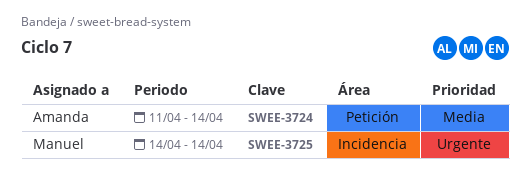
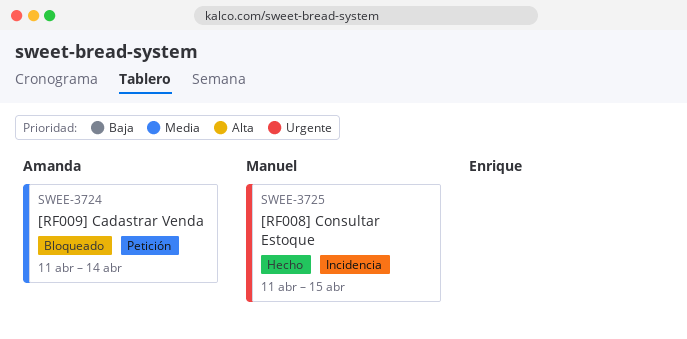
SWEE-3725, start: Apr 14 -> Apr 11
SWEE-3725, due: Apr 14 -> Apr 15

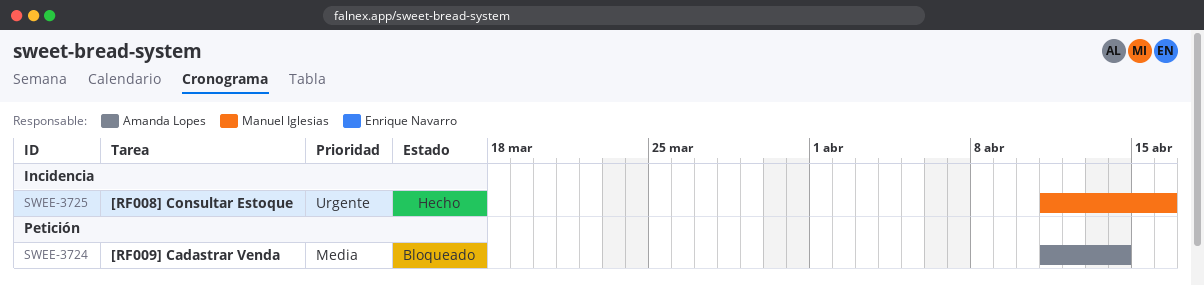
SWEE-3725, due: Apr 15 -> Apr 16

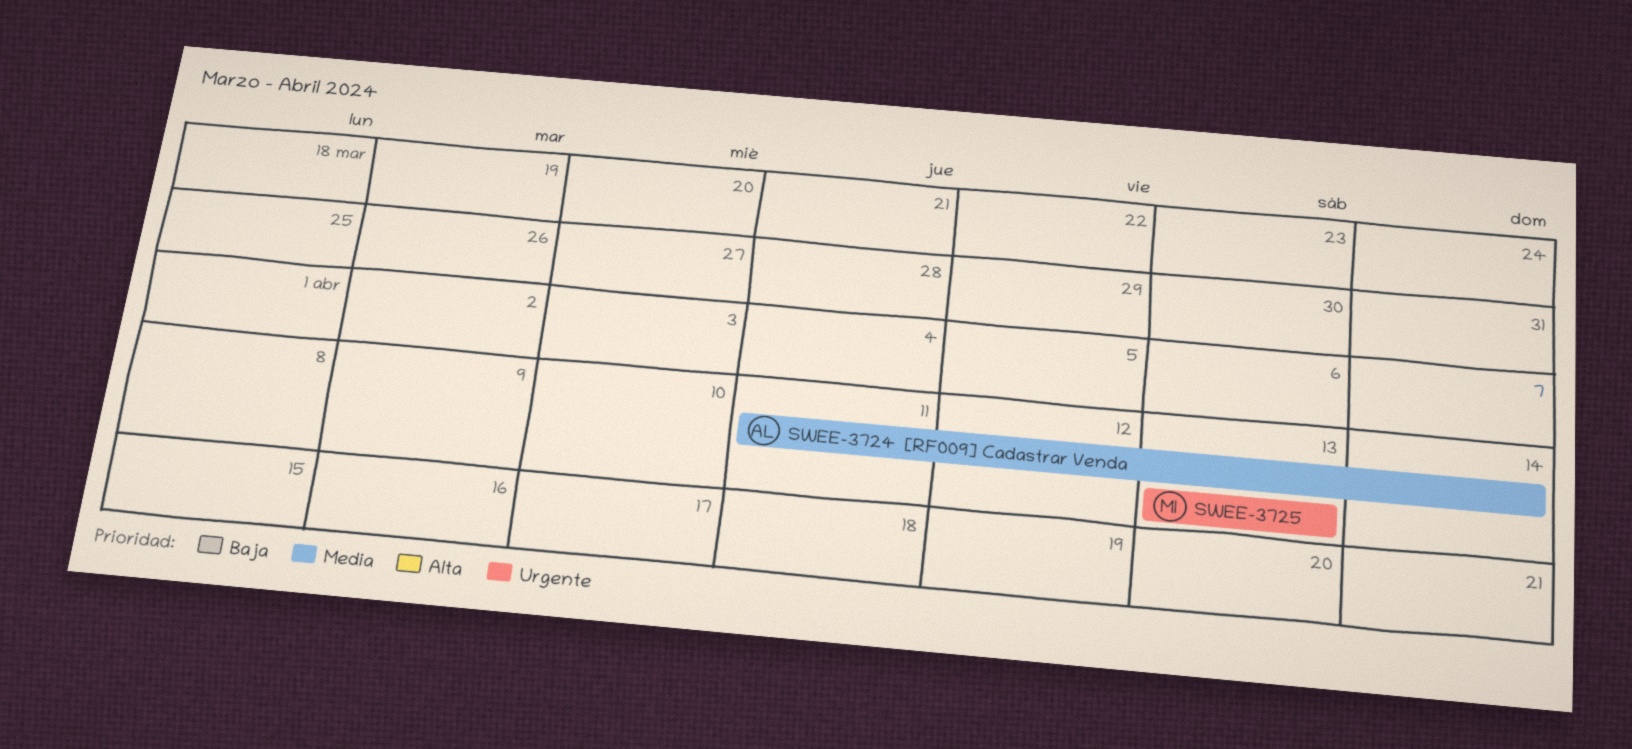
SWEE-3725, start: Apr 11 -> Apr 13
SWEE-3725, due: Apr 16 -> Apr 13

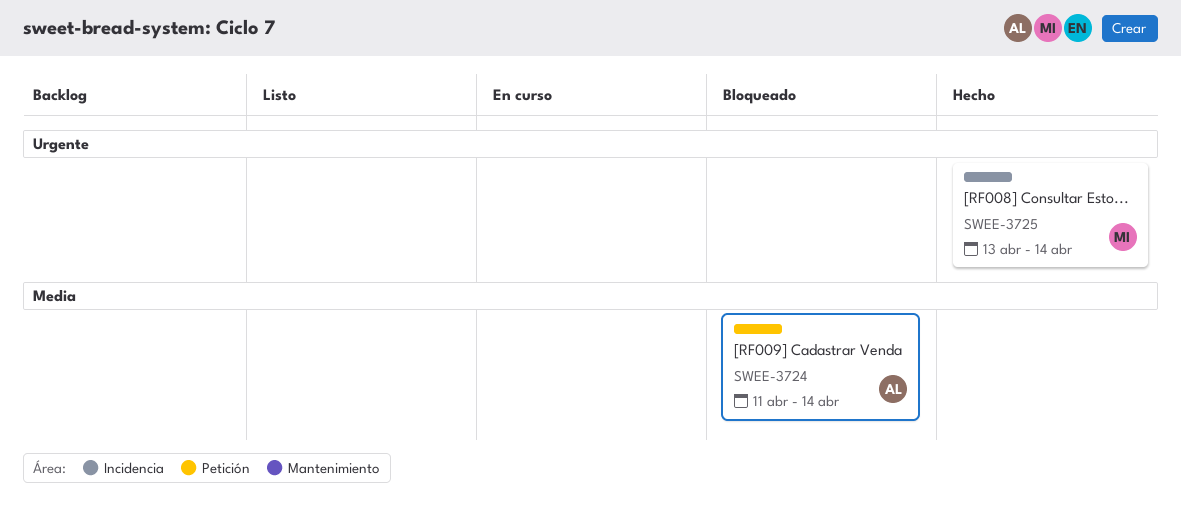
SWEE-3725, due: Apr 13 -> Apr 14

